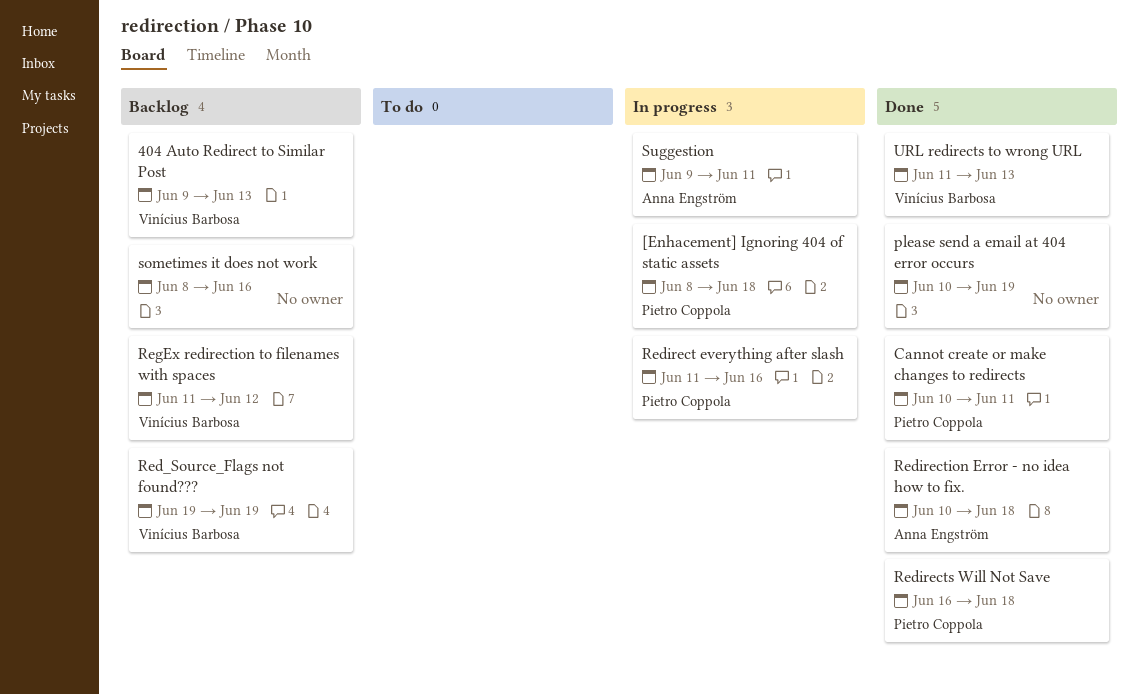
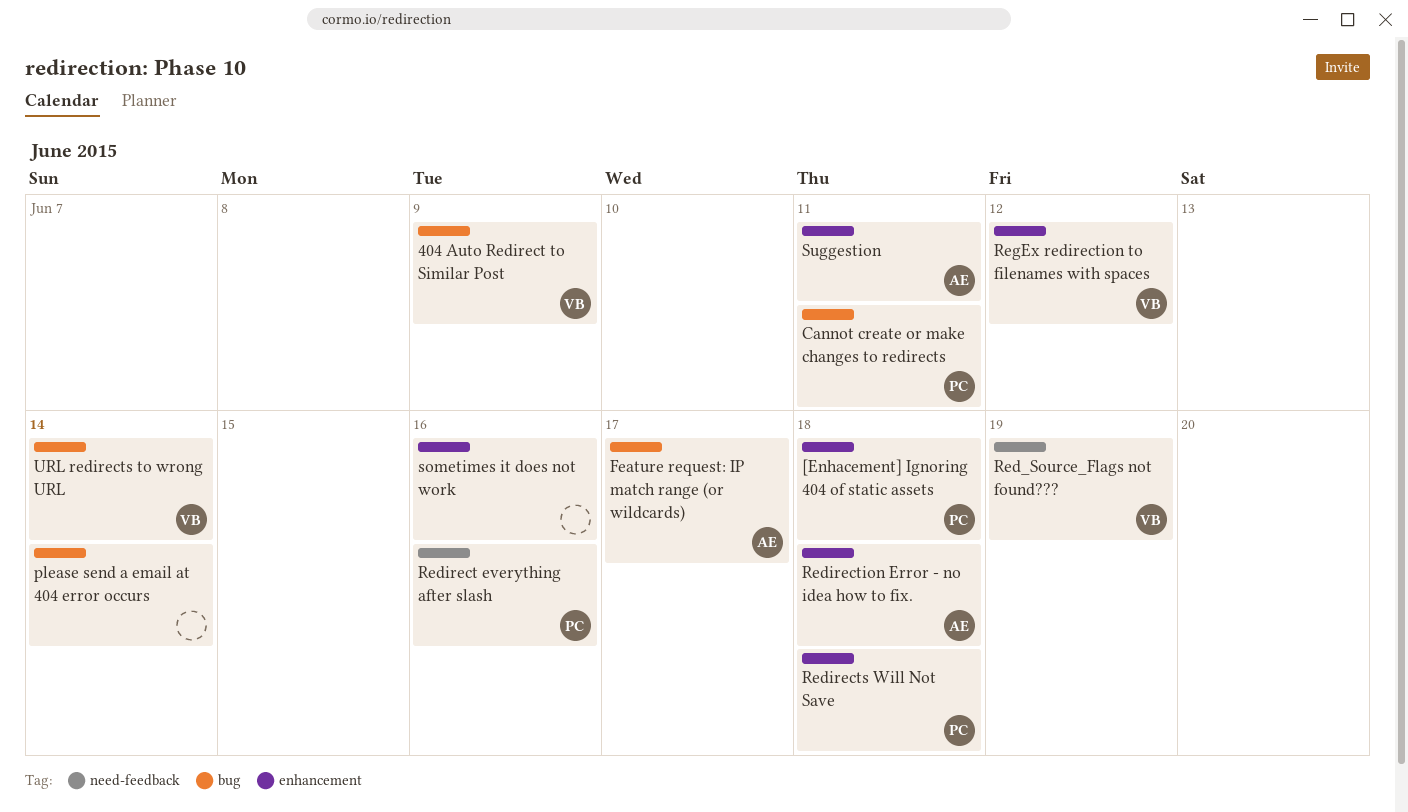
404 Auto Redirect to Similar Post, due: Jun 13 -> Jun 9
Feature request: IP match range (or wildcards): none -> present
please send a email at 404 error occurs, due: Jun 19 -> Jun 14
URL redirects to wrong URL, due: Jun 13 -> Jun 14

